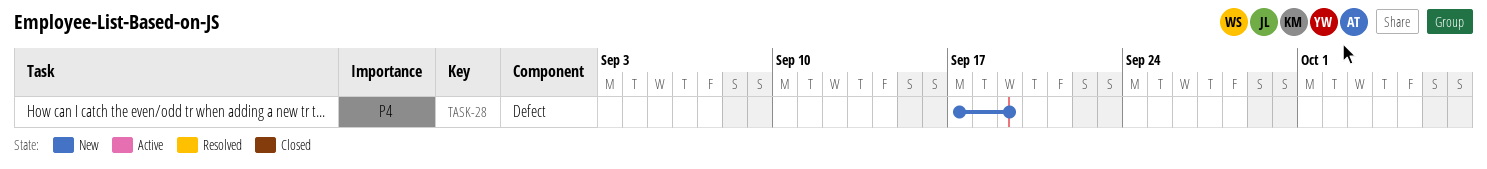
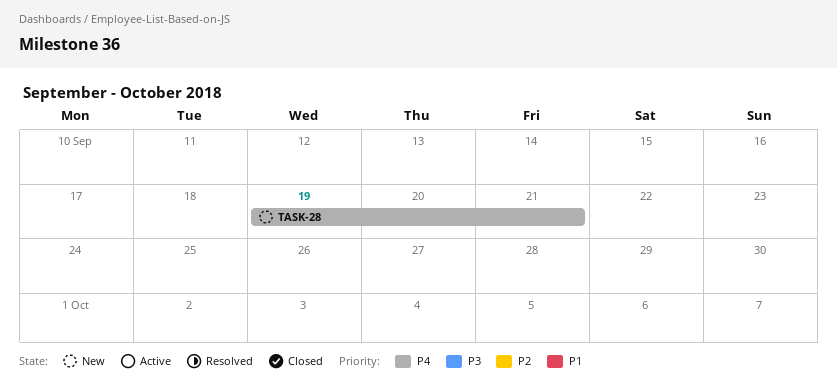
TASK-28, start: Sep 17 -> Sep 19
TASK-28, due: Sep 19 -> Sep 21

